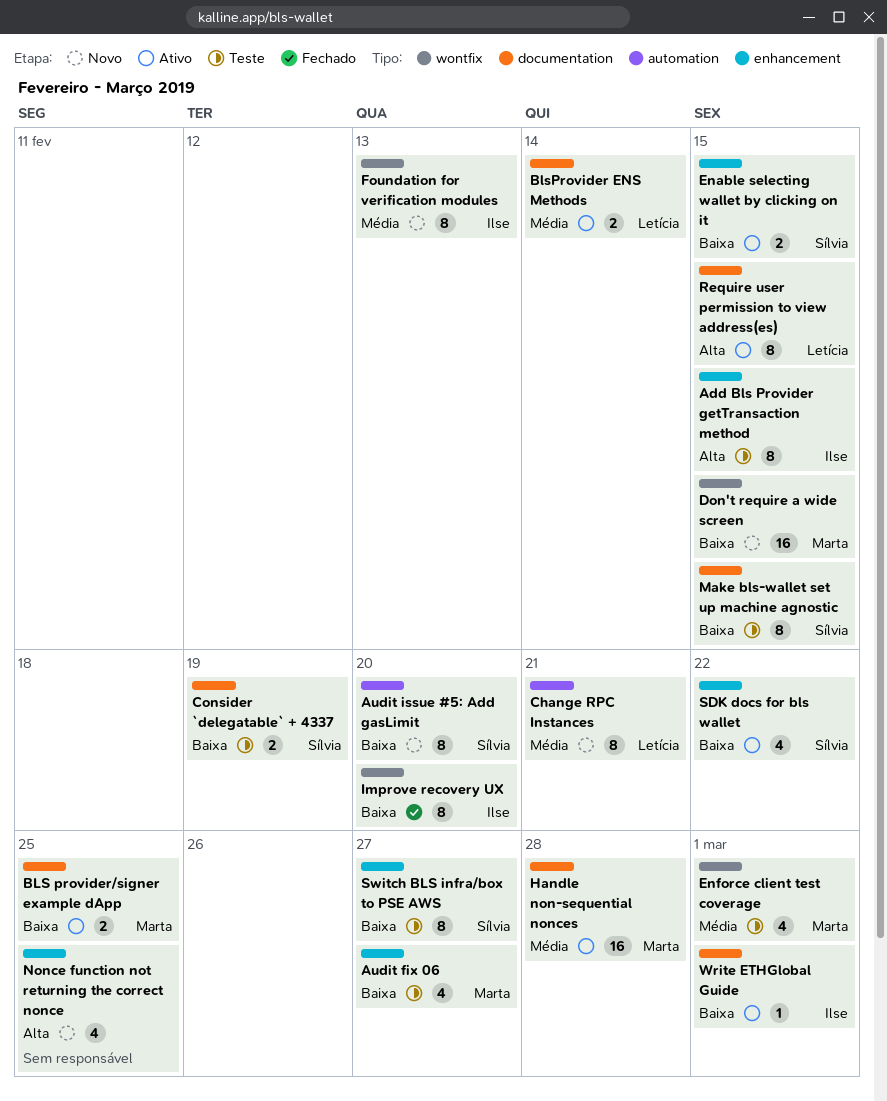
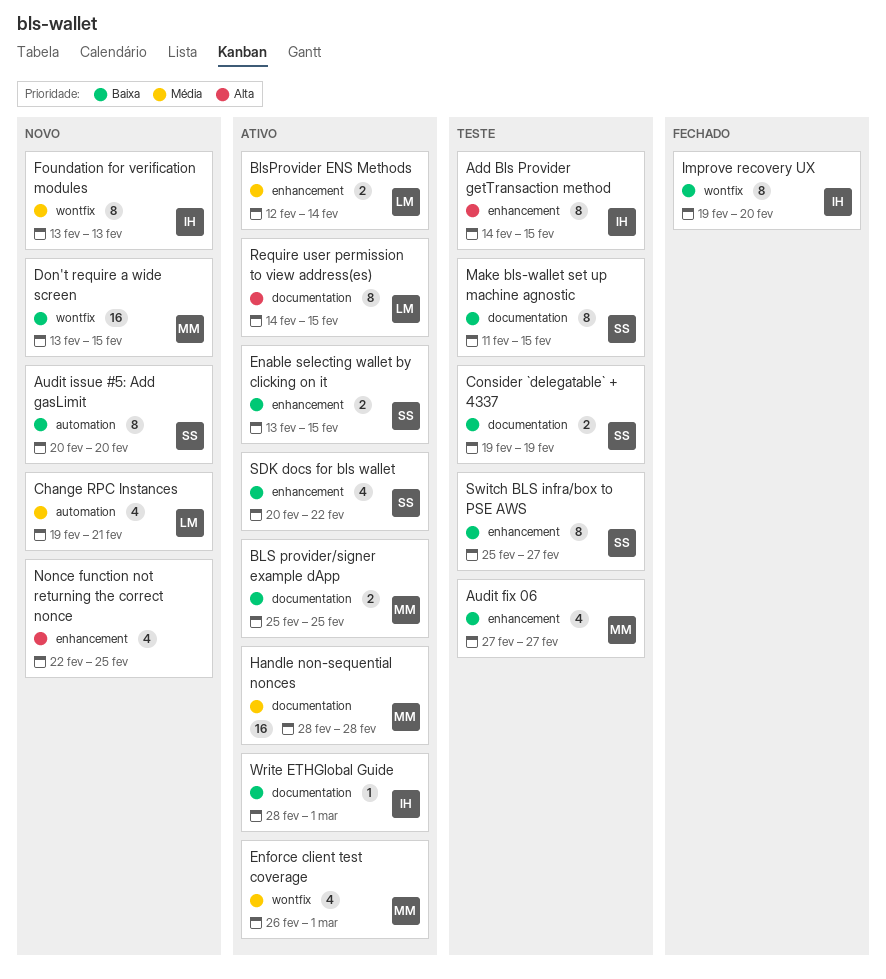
BlsProvider ENS Methods, label: documentation -> enhancement
Change RPC Instances, estimate: 8 -> 4
Enforce client test coverage, status: Teste -> Ativo

